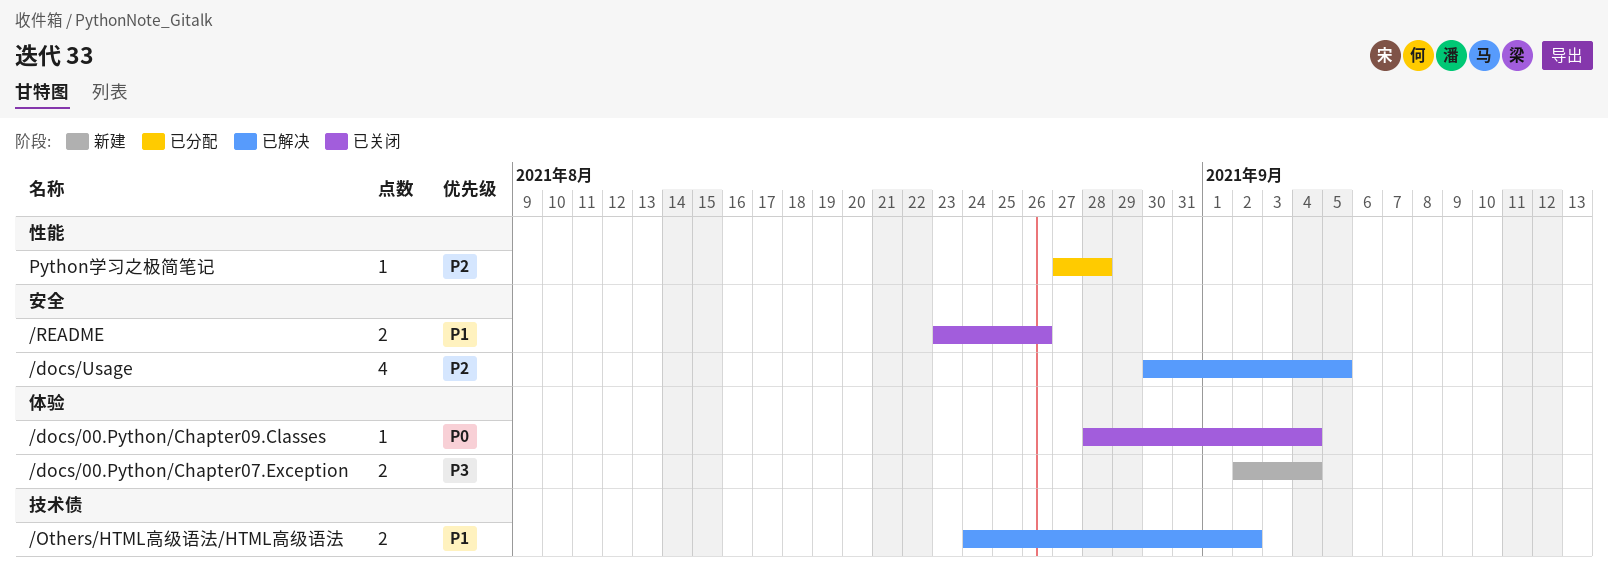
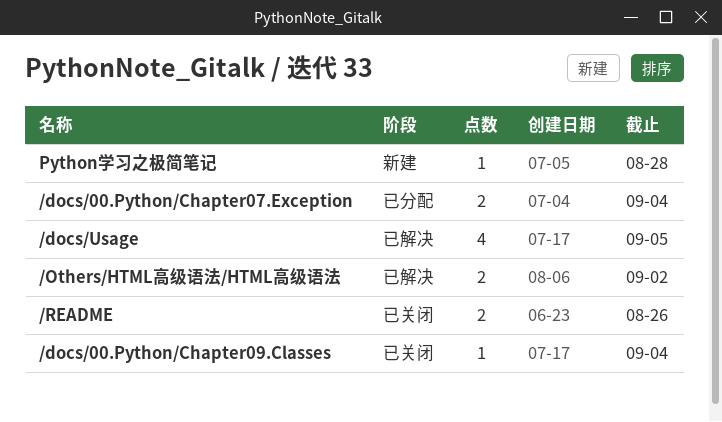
/docs/00.Python/Chapter07.Exception, status: 新建 -> 已分配
Python学习之极简笔记, status: 已分配 -> 新建

